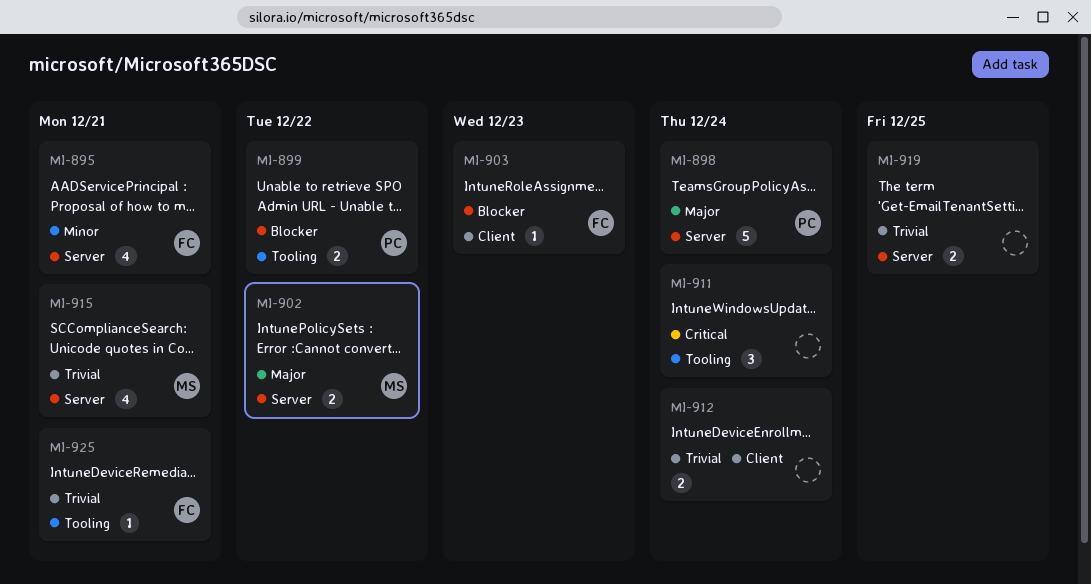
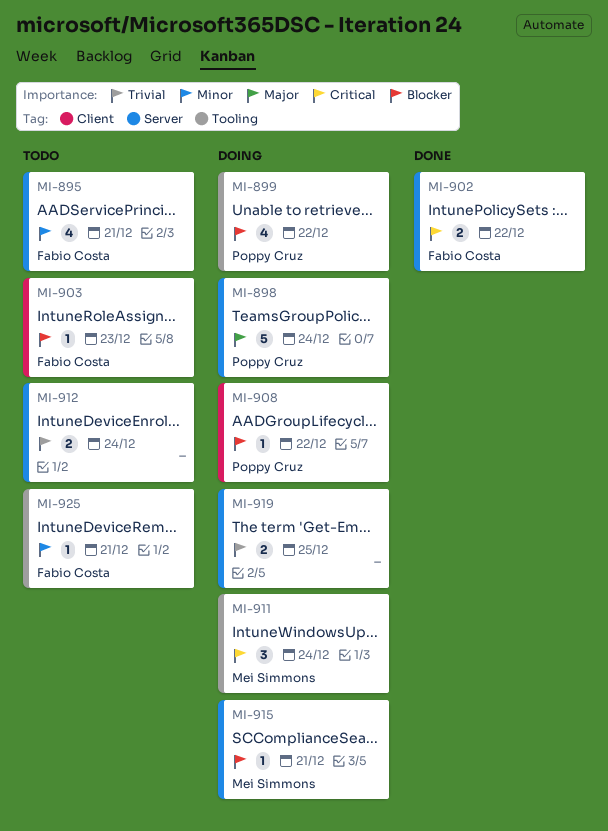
MI-899, estimate: 2 -> 4
MI-902, owner: Mei Simmons -> Fabio Costa
MI-902, priority: Major -> Critical
MI-908: none -> present
MI-911, owner: none -> Mei Simmons
MI-912, label: Client -> Server
MI-915, priority: Trivial -> Blocker
MI-915, estimate: 4 -> 1
MI-925, priority: Trivial -> Minor

